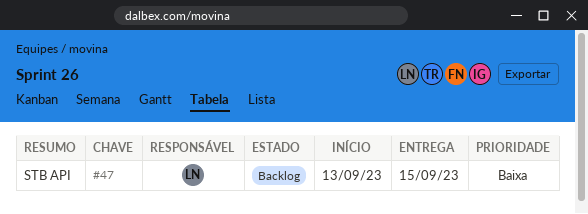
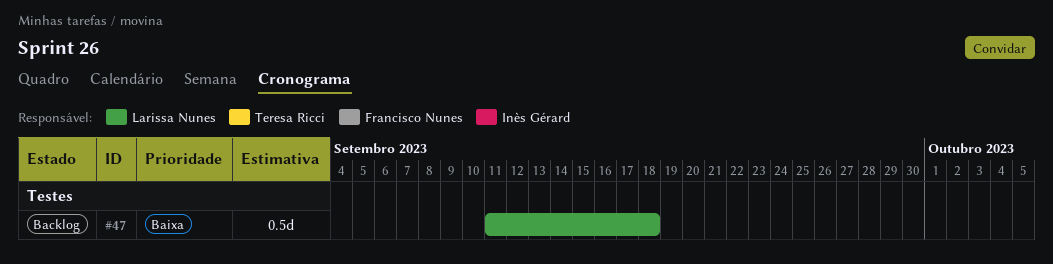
#47, start: Sep 13 -> Sep 11
#47, due: Sep 15 -> Sep 18

